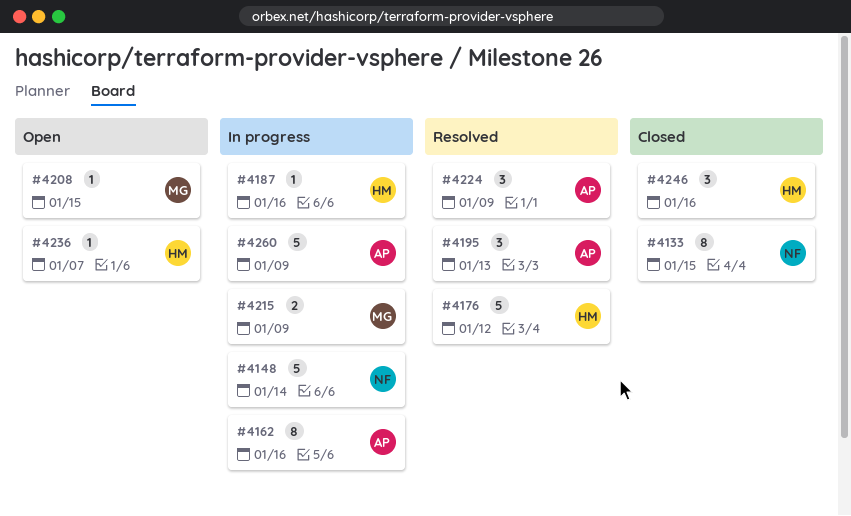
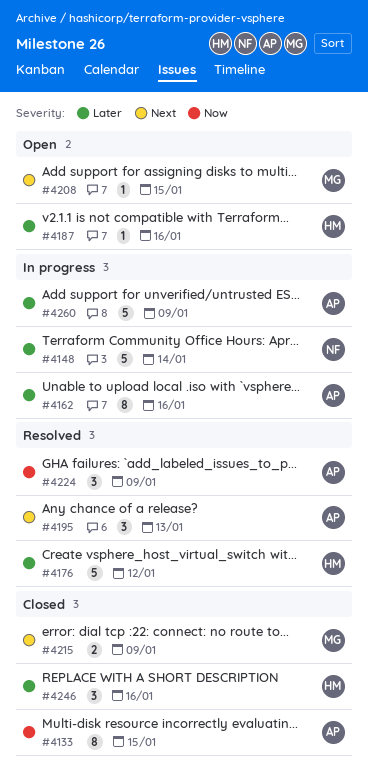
#4133, owner: NF -> AP
#4187, status: In progress -> Open
#4215, status: In progress -> Closed
#4236: present -> none

